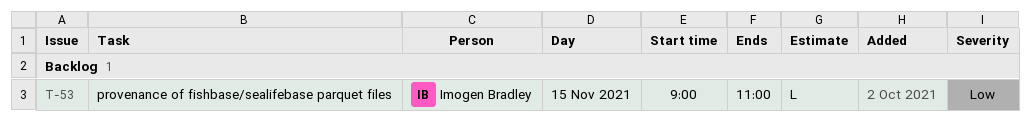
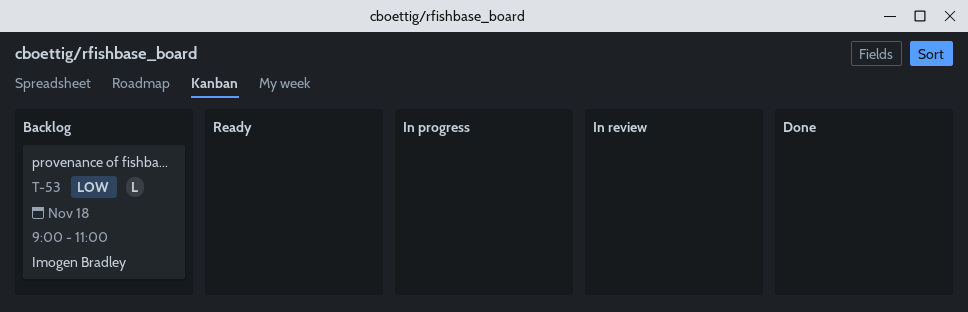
T-53, day: Nov 15 -> Nov 18

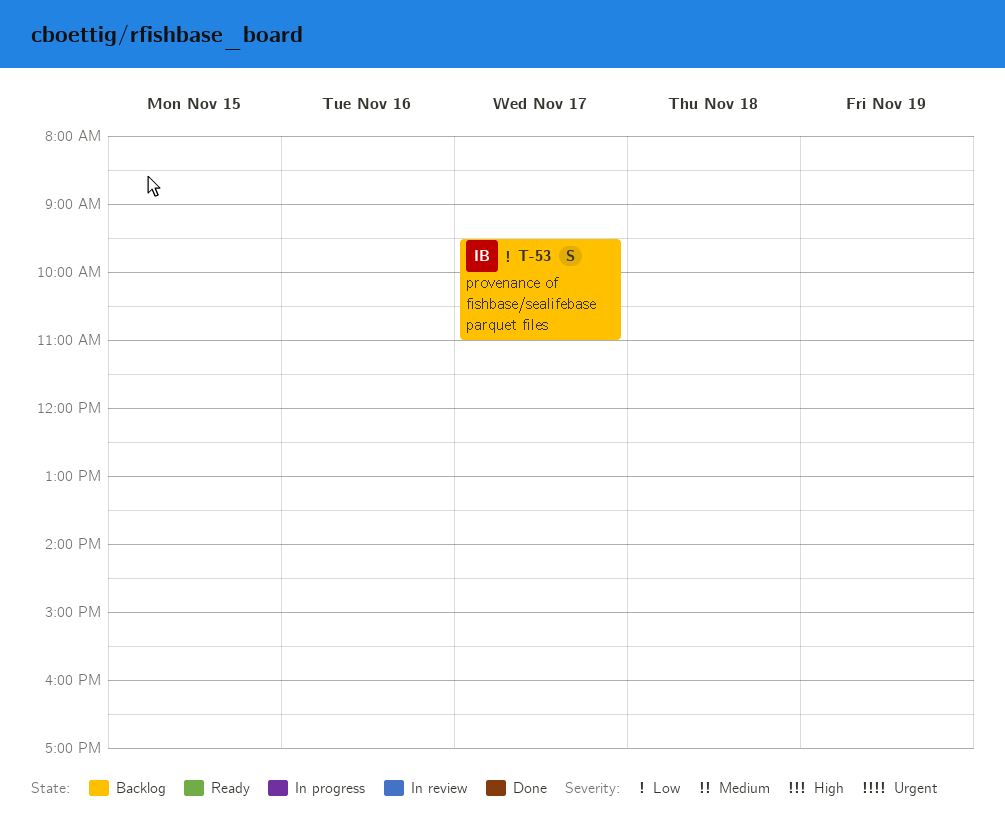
T-53, estimate: L -> S
T-53, day: Nov 18 -> Nov 17
T-53, begins: 09:00 -> 09:30

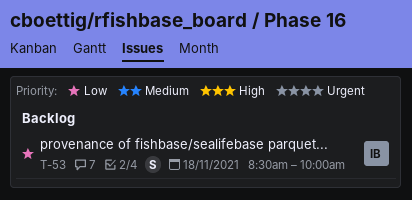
T-53, day: Nov 17 -> Nov 18
T-53, begins: 09:30 -> 08:30
T-53, ends: 11:00 -> 10:00

